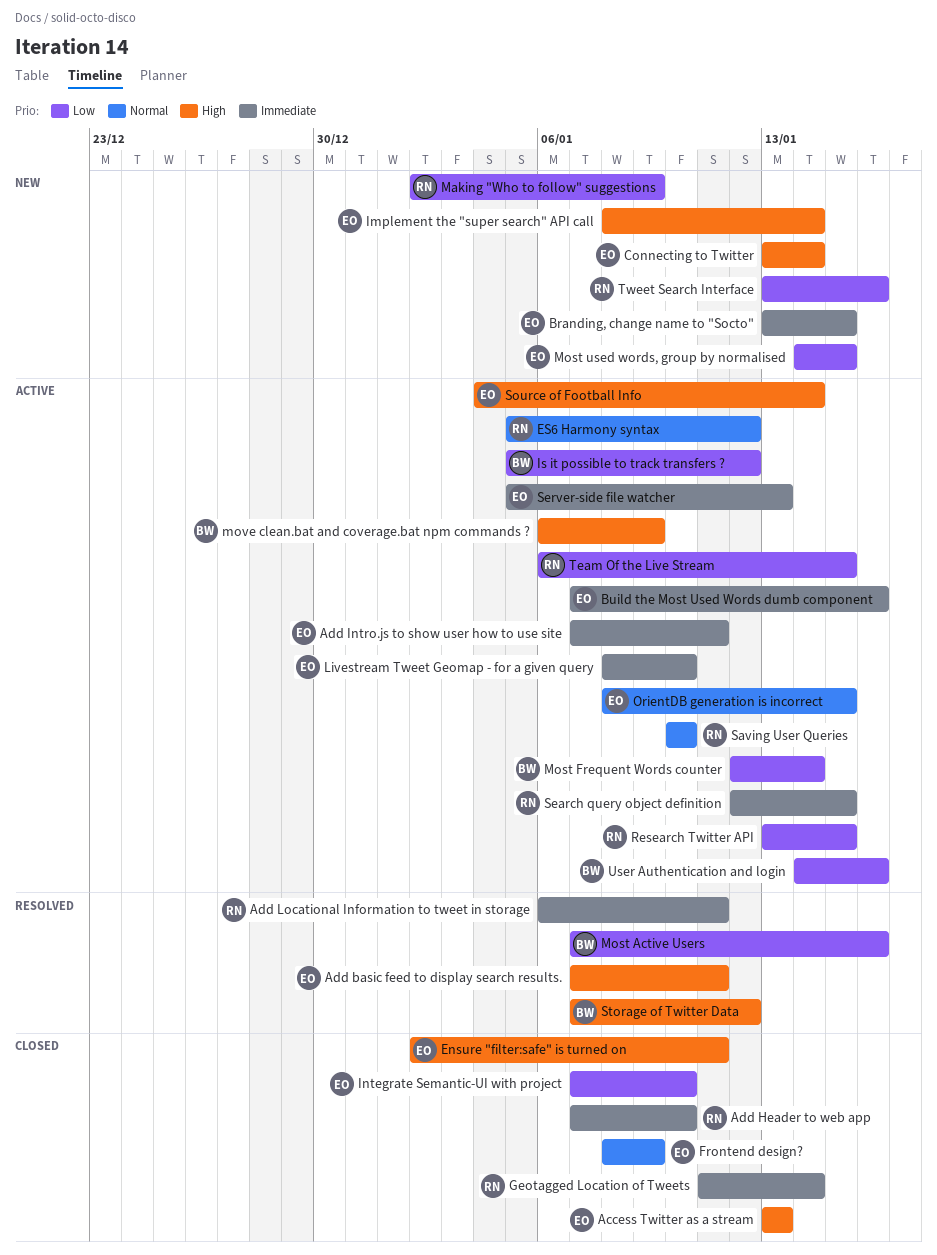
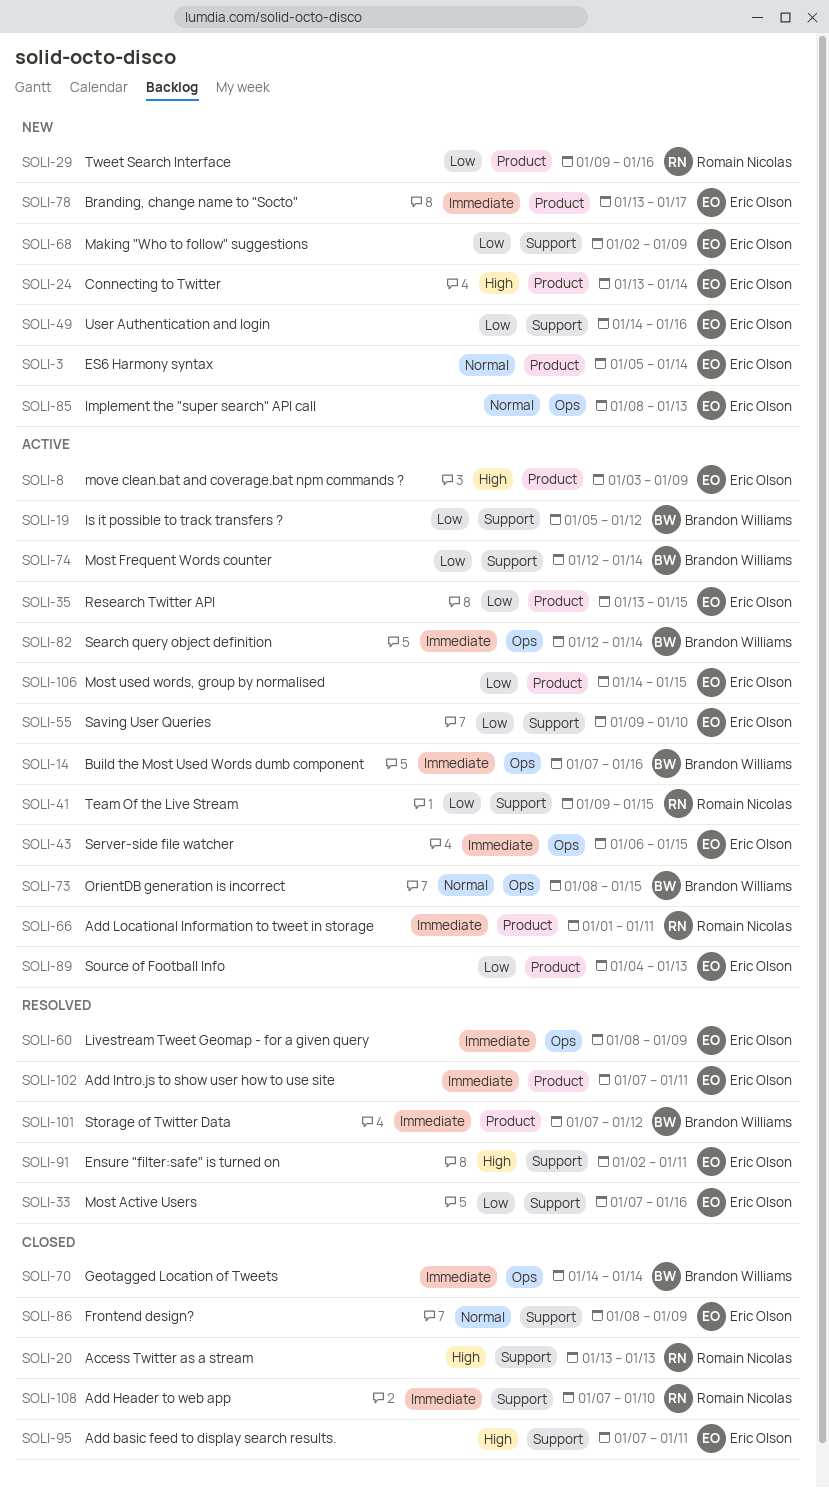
Access Twitter as a stream, owner: Eric Olson -> Romain Nicolas
Add basic feed to display search results., status: Resolved -> Closed
Add Intro.js to show user how to use site, status: Active -> Resolved
Add Locational Information to tweet in storage, status: Resolved -> Active
Add Locational Information to tweet in storage, start: Jan 6 -> Jan 1
Branding, change name to "Socto", due: Jan 15 -> Jan 17
Build the Most Used Words dumb component, owner: Eric Olson -> Brandon Williams
Ensure "filter:safe" is turned on, status: Closed -> Resolved
ES6 Harmony syntax, status: Active -> New
ES6 Harmony syntax, owner: Romain Nicolas -> Eric Olson
ES6 Harmony syntax, due: Jan 12 -> Jan 14
Geotagged Location of Tweets, owner: Romain Nicolas -> Brandon Williams
Geotagged Location of Tweets, start: Jan 11 -> Jan 14
Implement the "super search" API call, priority: High -> Normal
Implement the "super search" API call, due: Jan 14 -> Jan 13
Integrate Semantic-UI with project: present -> none
Livestream Tweet Geomap - for a given query, status: Active -> Resolved
Livestream Tweet Geomap - for a given query, due: Jan 10 -> Jan 9
Making "Who to follow" suggestions, owner: Romain Nicolas -> Eric Olson
Most Active Users, owner: Brandon Williams -> Eric Olson
Most used words, group by normalised, status: New -> Active
move clean.bat and coverage.bat npm commands ?, owner: Brandon Williams -> Eric Olson
move clean.bat and coverage.bat npm commands ?, start: Jan 6 -> Jan 3
OrientDB generation is incorrect, owner: Eric Olson -> Brandon Williams
Research Twitter API, owner: Romain Nicolas -> Eric Olson
Saving User Queries, owner: Romain Nicolas -> Eric Olson
Saving User Queries, priority: Normal -> Low
Saving User Queries, start: Jan 10 -> Jan 9
Search query object definition, owner: Romain Nicolas -> Brandon Williams
Search query object definition, due: Jan 15 -> Jan 14
Server-side file watcher, start: Jan 5 -> Jan 6
Server-side file watcher, due: Jan 13 -> Jan 15
Source of Football Info, priority: High -> Low
Source of Football Info, due: Jan 14 -> Jan 13
Storage of Twitter Data, priority: High -> Immediate
Team Of the Live Stream, start: Jan 6 -> Jan 9
Tweet Search Interface, start: Jan 13 -> Jan 9
User Authentication and login, status: Active -> New
User Authentication and login, owner: Brandon Williams -> Eric Olson

